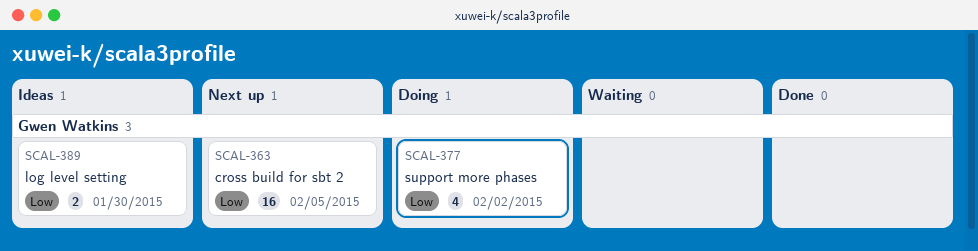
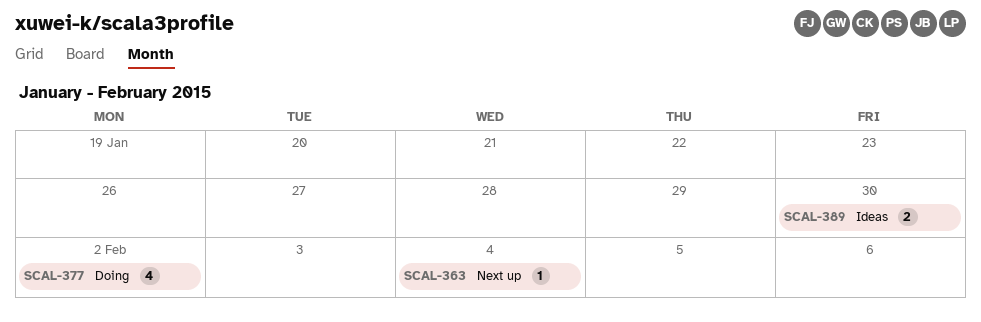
SCAL-363, estimate: 16 -> 1
SCAL-363, due: Feb 5 -> Feb 4

